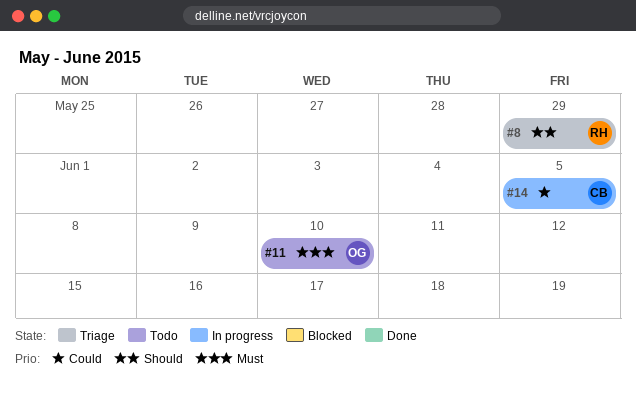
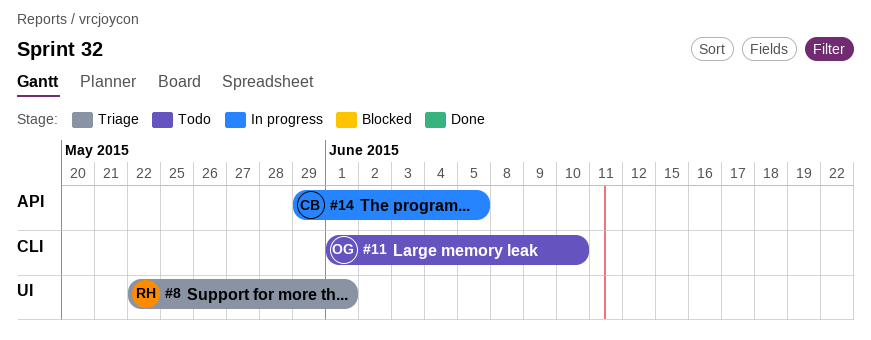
#8, due: May 29 -> Jun 1

